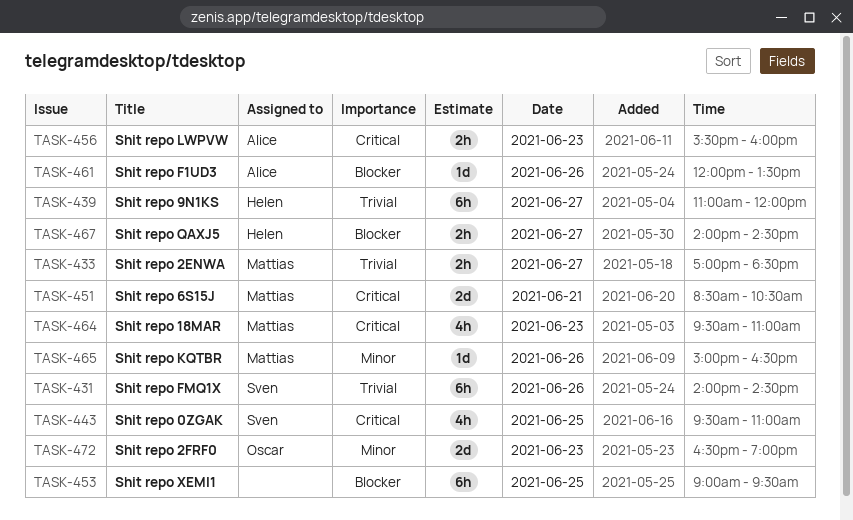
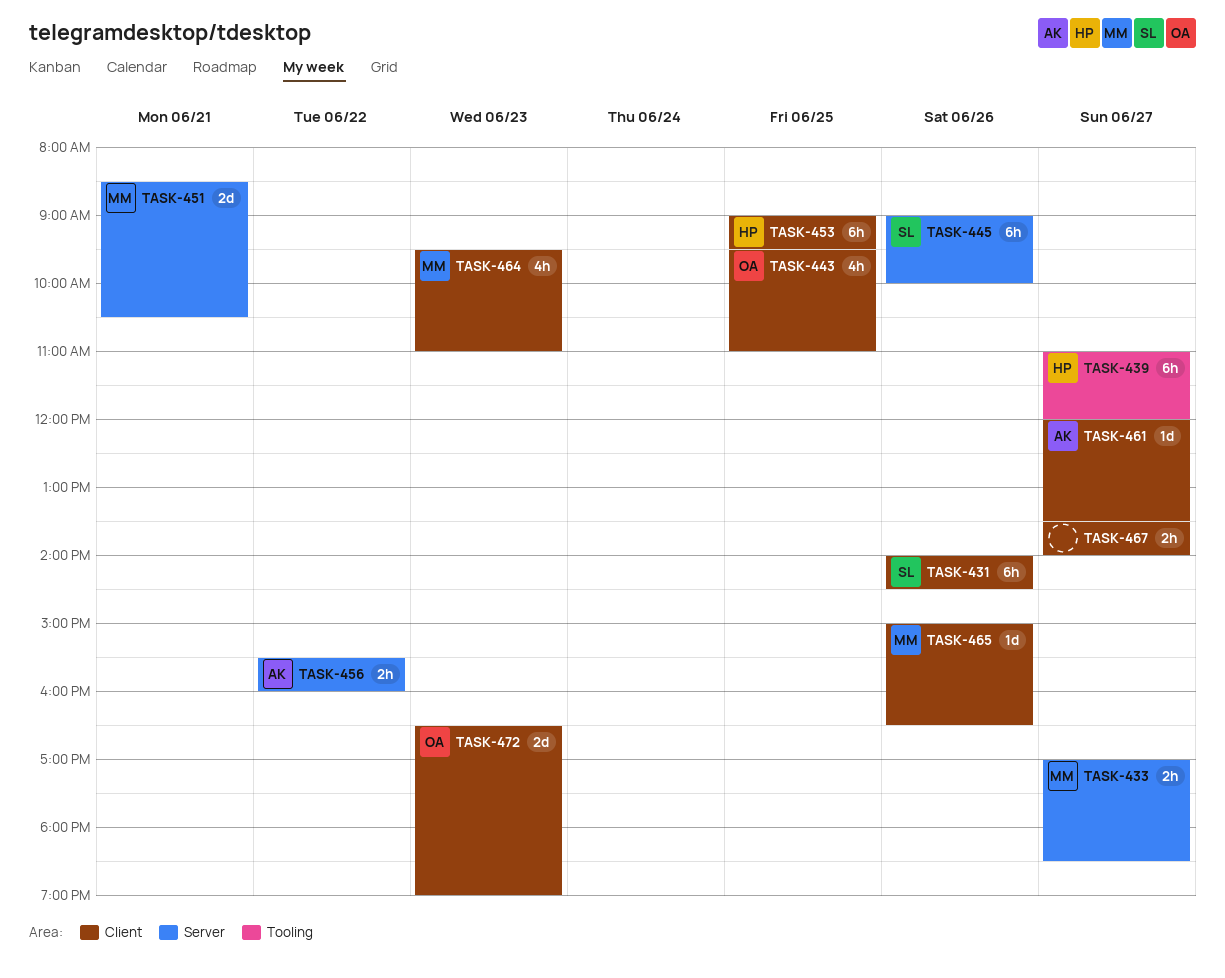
TASK-443, owner: Sven -> Oscar
TASK-445: none -> present
TASK-453, owner: none -> Helen
TASK-456, day: Jun 23 -> Jun 22
TASK-461, day: Jun 26 -> Jun 27
TASK-467, owner: Helen -> none
TASK-467, begins: 14:00 -> 13:30
TASK-467, ends: 14:30 -> 14:00

